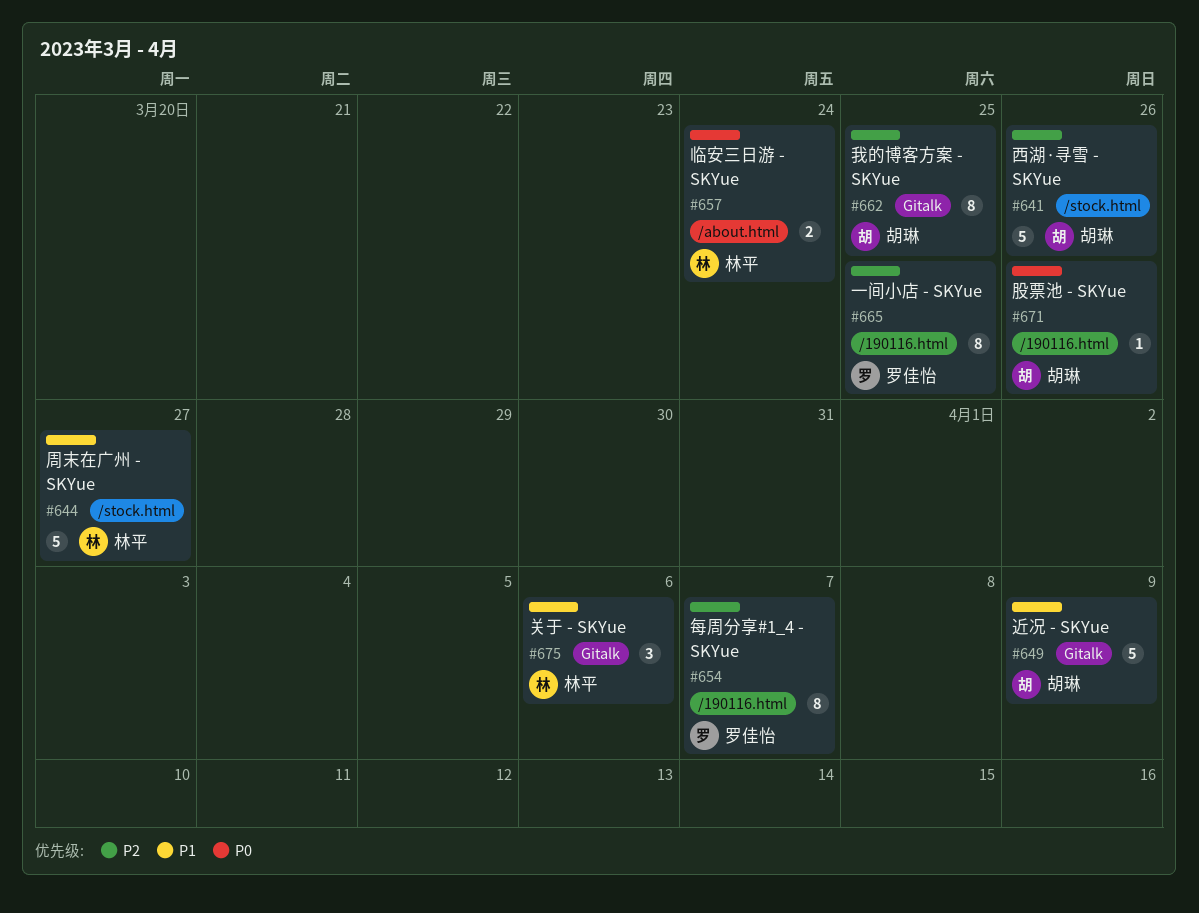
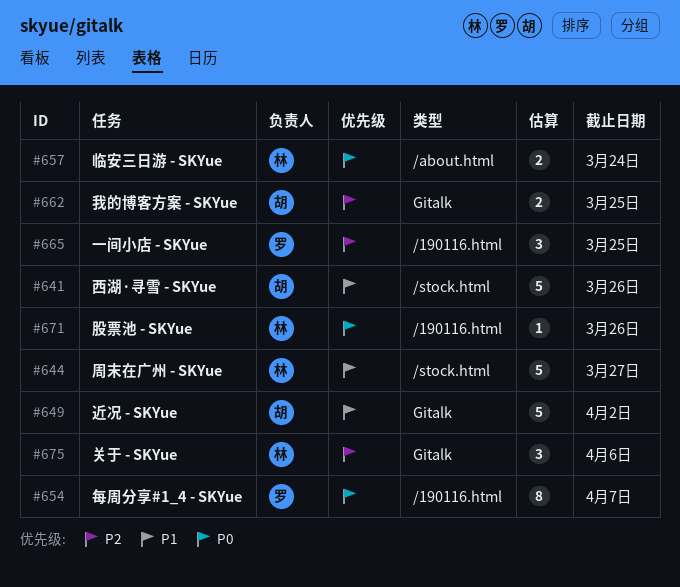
#641, priority: P2 -> P1
#649, due: Apr 9 -> Apr 2
#654, priority: P2 -> P0
#662, estimate: 8 -> 2
#665, estimate: 8 -> 3
#671, owner: 胡琳 -> 林平
#675, priority: P1 -> P2

